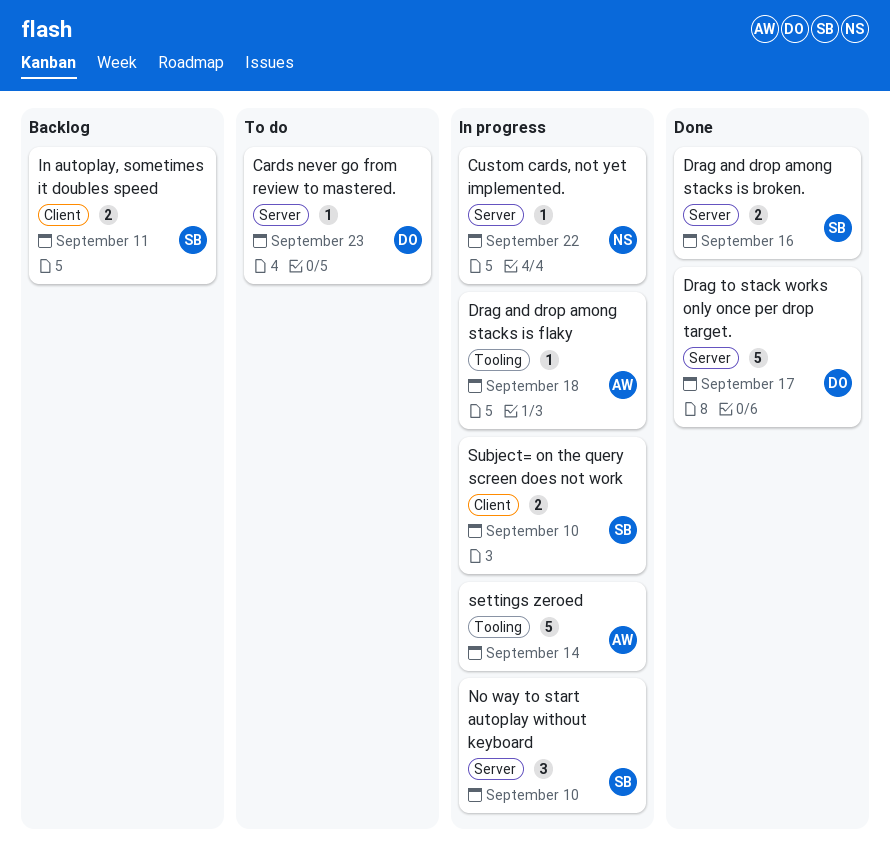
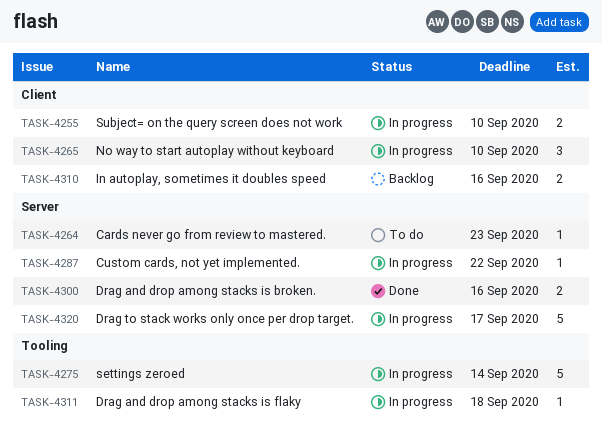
Drag to stack works only once per drop target., status: Done -> In progress
In autoplay, sometimes it doubles speed, due: Sep 11 -> Sep 16
No way to start autoplay without keyboard, label: Server -> Client

